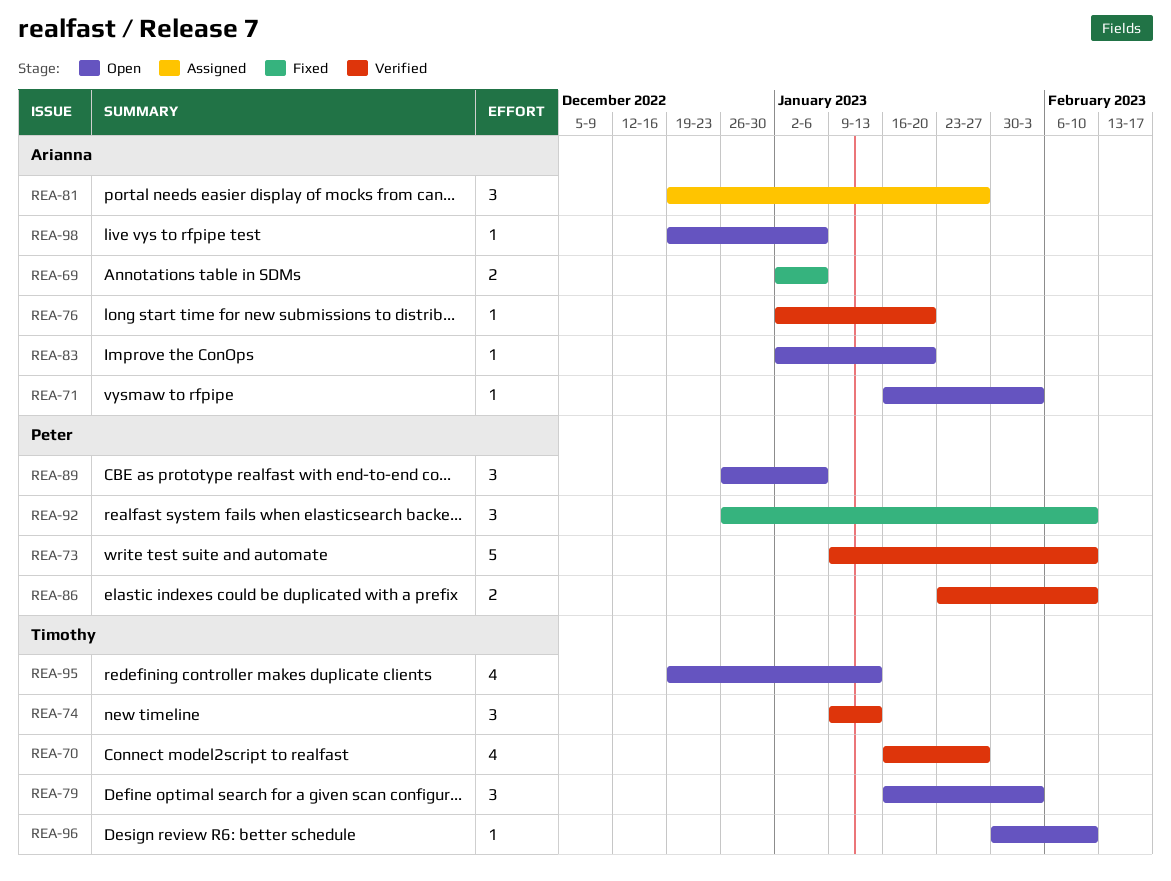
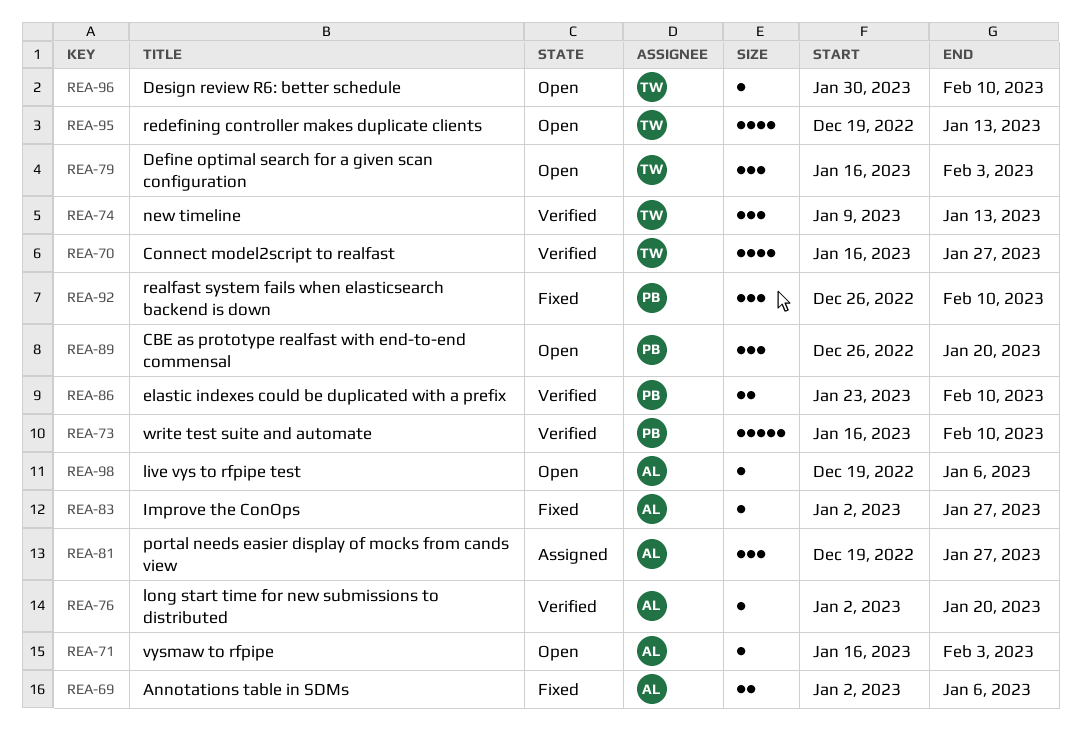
REA-73, start: Jan 9 -> Jan 16
REA-83, status: Open -> Fixed
REA-83, due: Jan 20 -> Jan 27
REA-89, due: Jan 6 -> Jan 20

